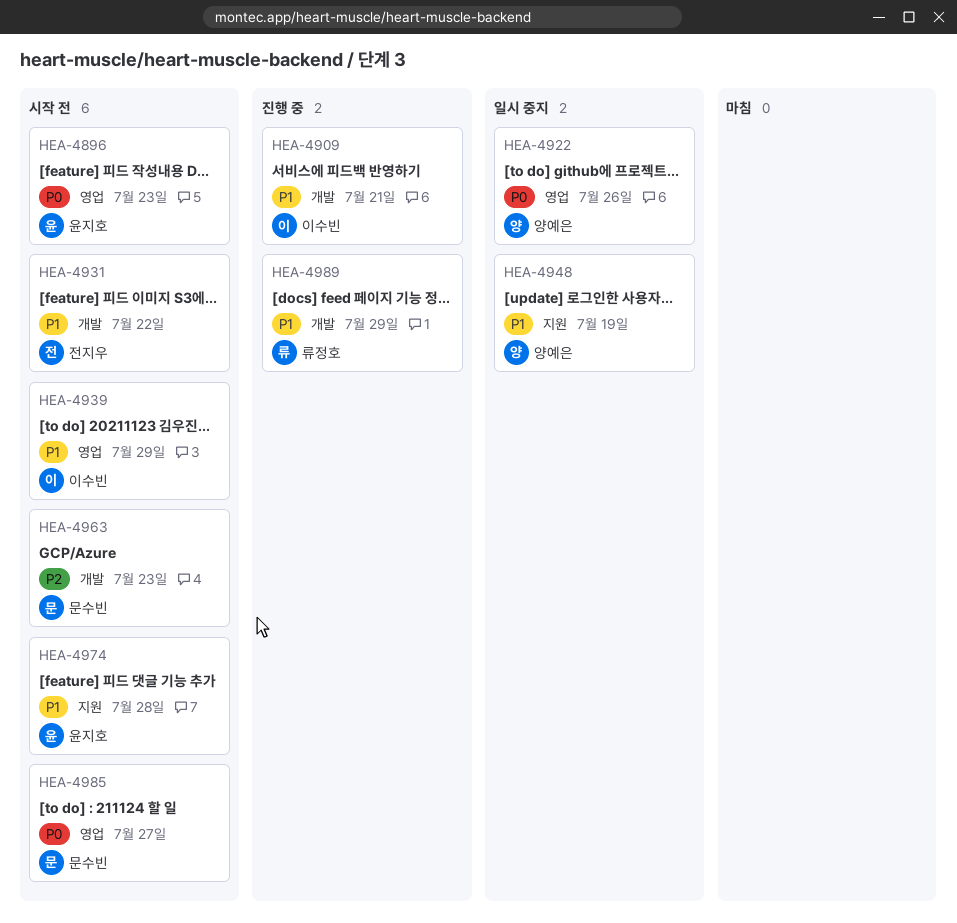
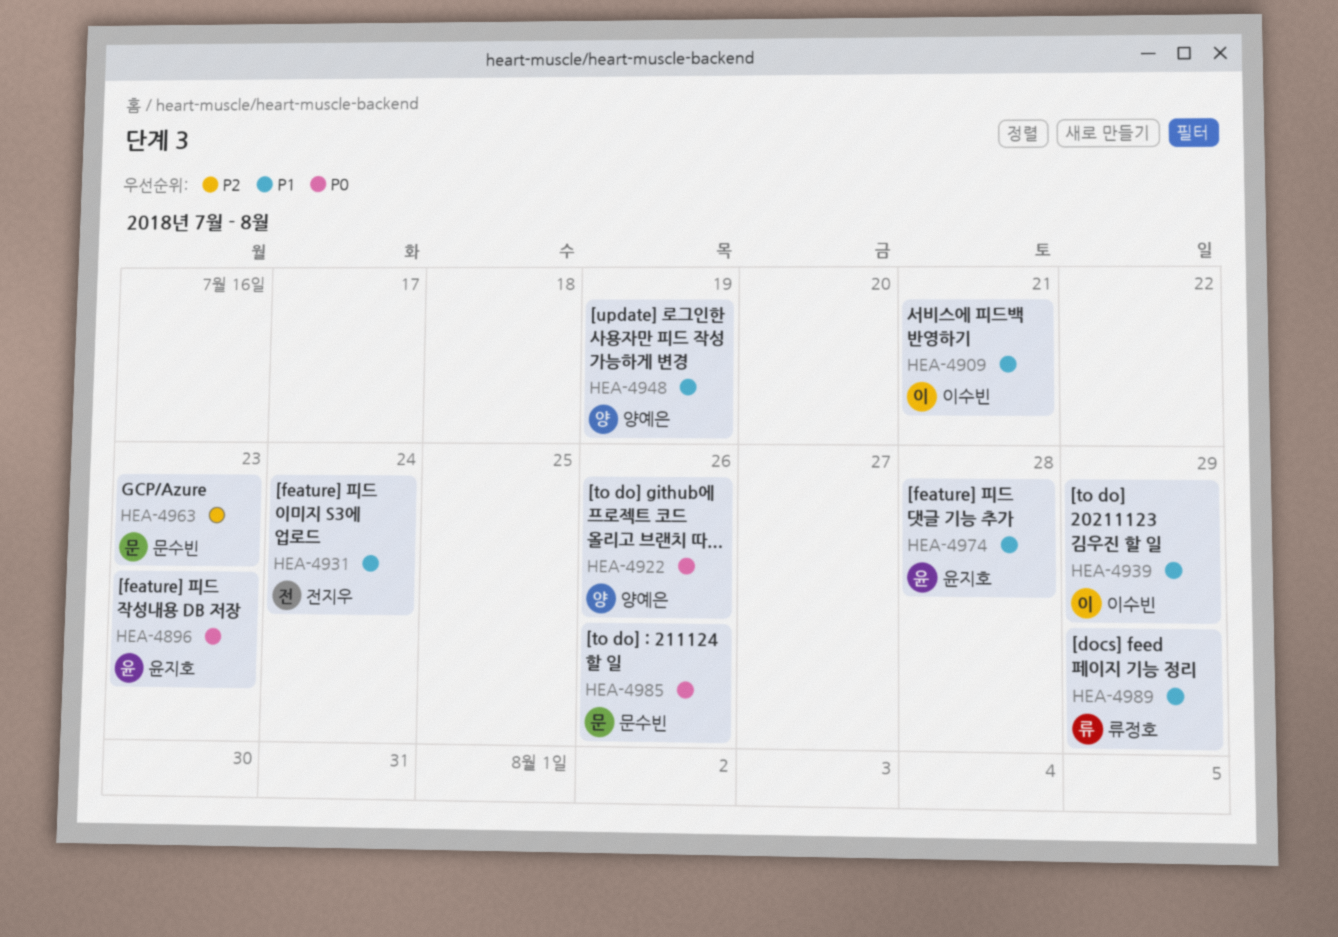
HEA-4931, due: Jul 22 -> Jul 24
HEA-4985, due: Jul 27 -> Jul 26

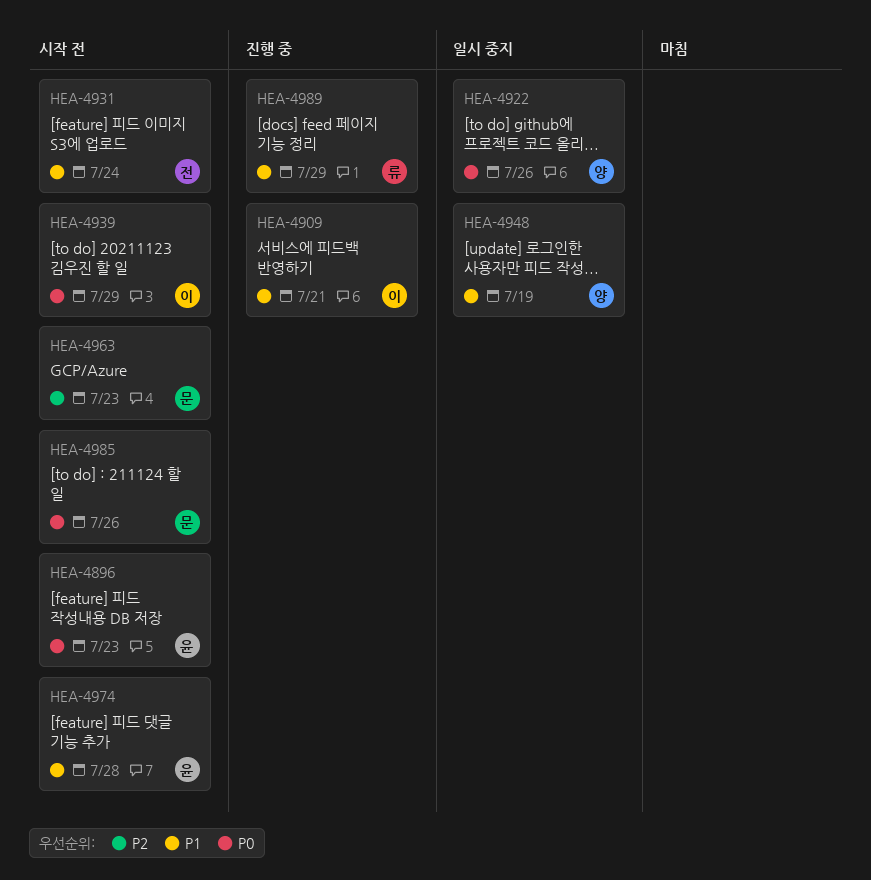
HEA-4939, priority: P1 -> P0

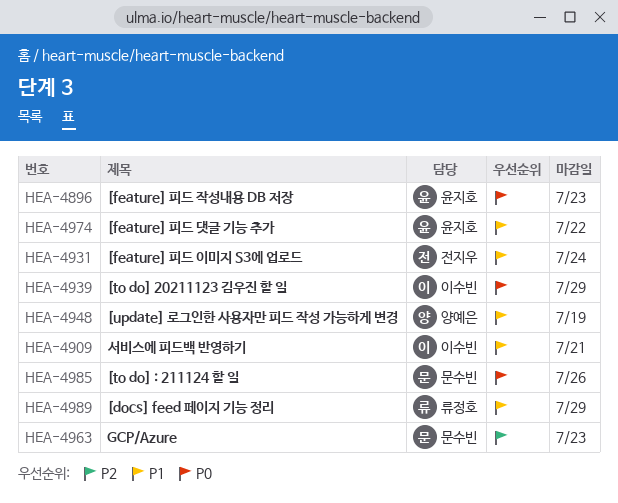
HEA-4922: present -> none
HEA-4974, due: Jul 28 -> Jul 22

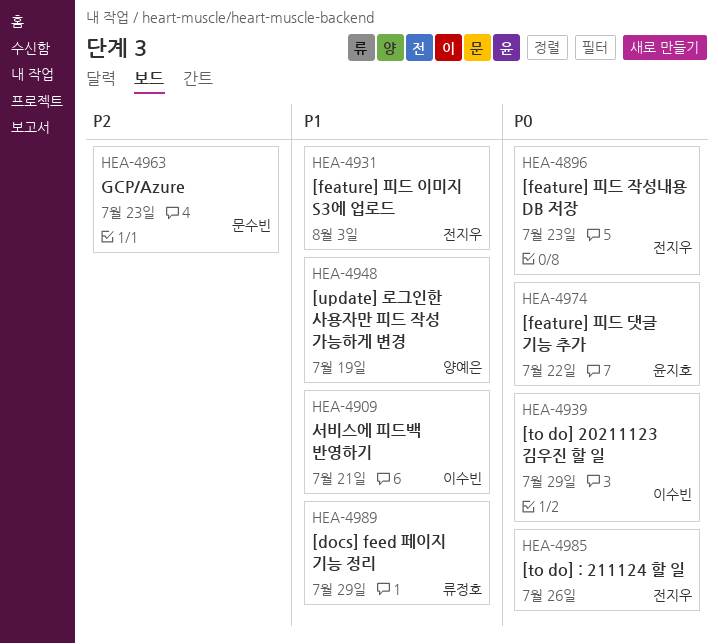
HEA-4896, owner: 윤지호 -> 전지우
HEA-4931, due: Jul 24 -> Aug 3
HEA-4974, priority: P1 -> P0
HEA-4985, owner: 문수빈 -> 전지우

